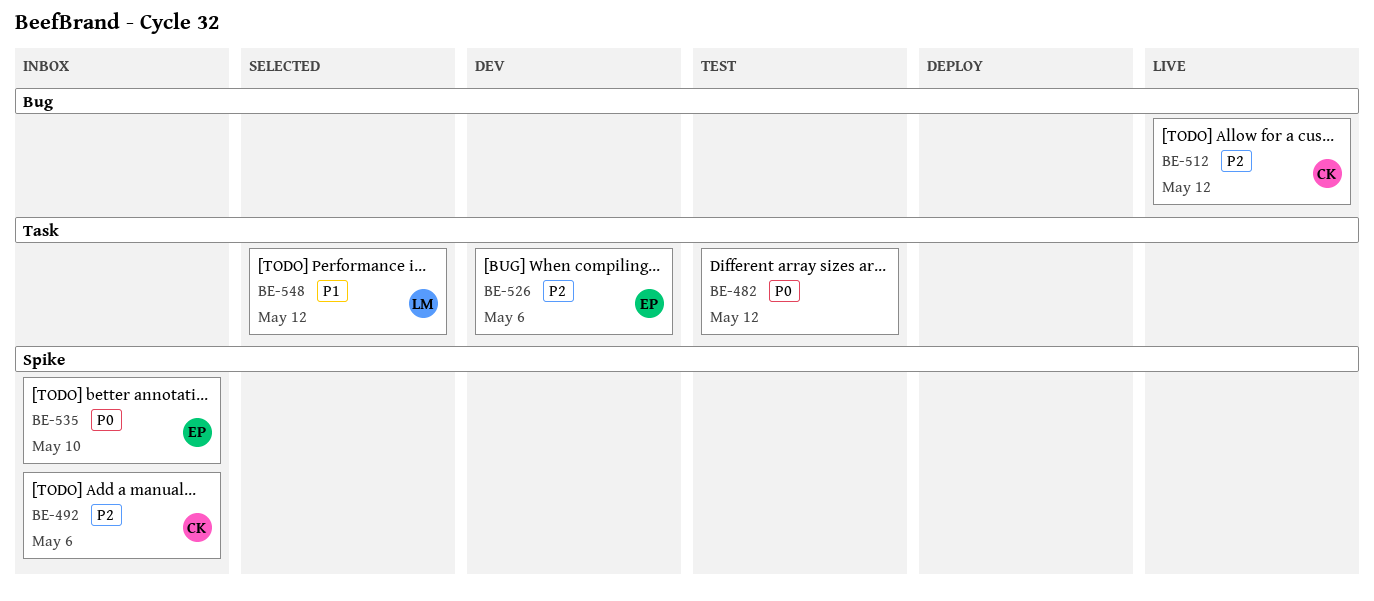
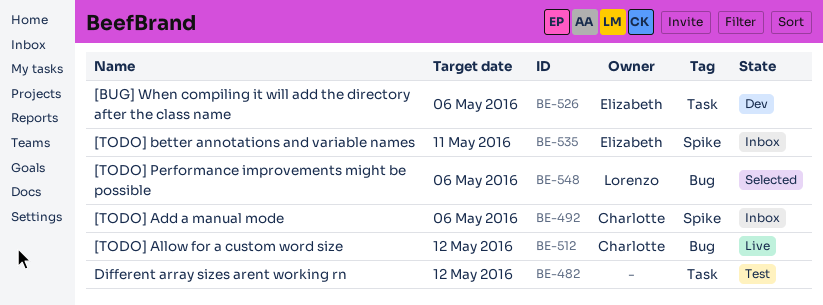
BE-535, due: May 10 -> May 11
BE-548, label: Task -> Bug
BE-548, due: May 12 -> May 6

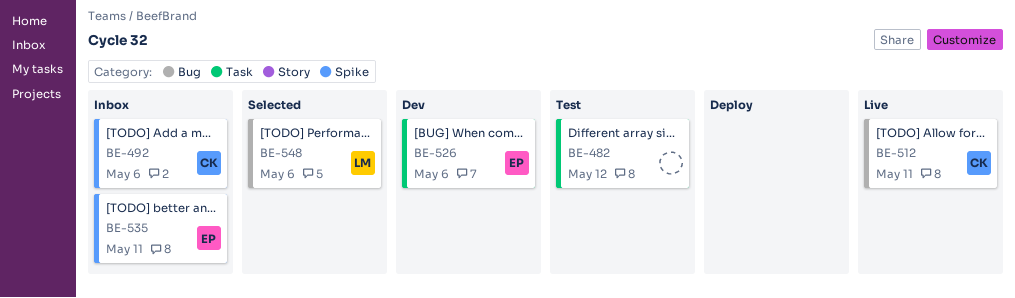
BE-512, due: May 12 -> May 11

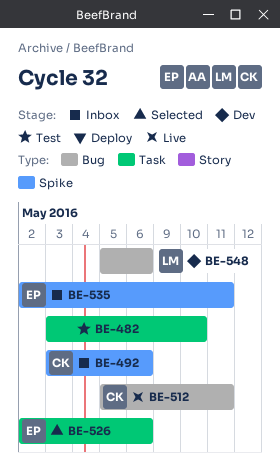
BE-482, due: May 12 -> May 10
BE-526, status: Dev -> Selected
BE-548, status: Selected -> Dev

